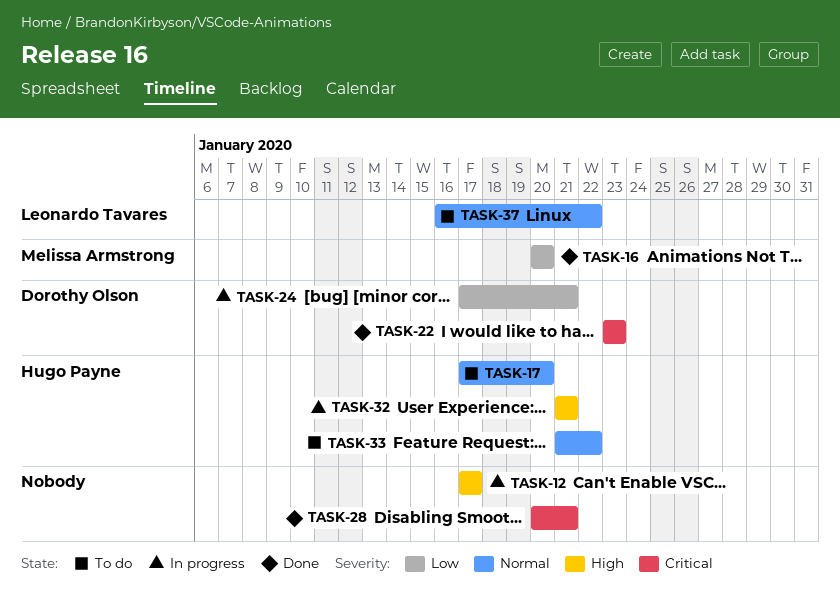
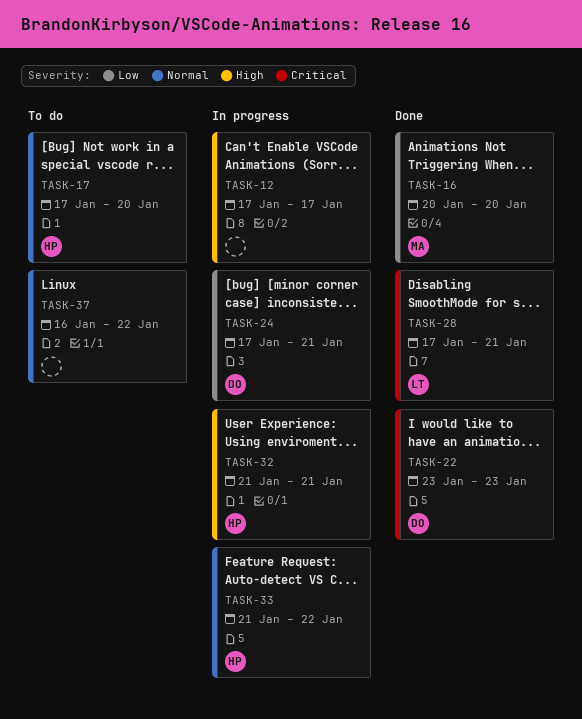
TASK-28, owner: none -> Leonardo Tavares
TASK-28, start: Jan 20 -> Jan 17
TASK-33, status: To do -> In progress
TASK-37, owner: Leonardo Tavares -> none

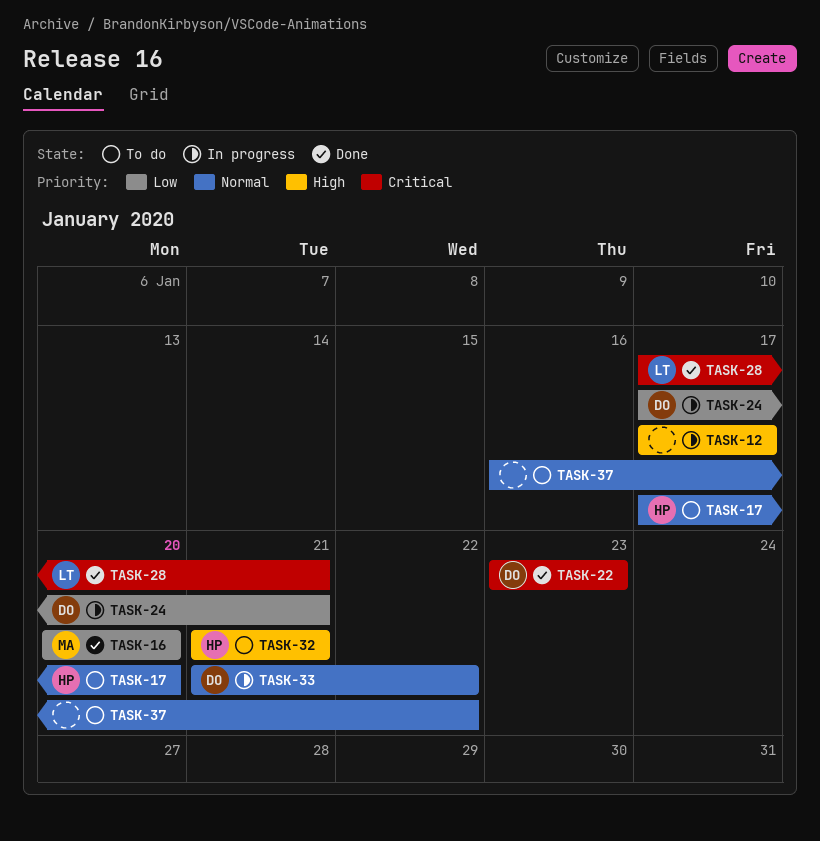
TASK-32, status: In progress -> To do
TASK-33, owner: HP -> DO

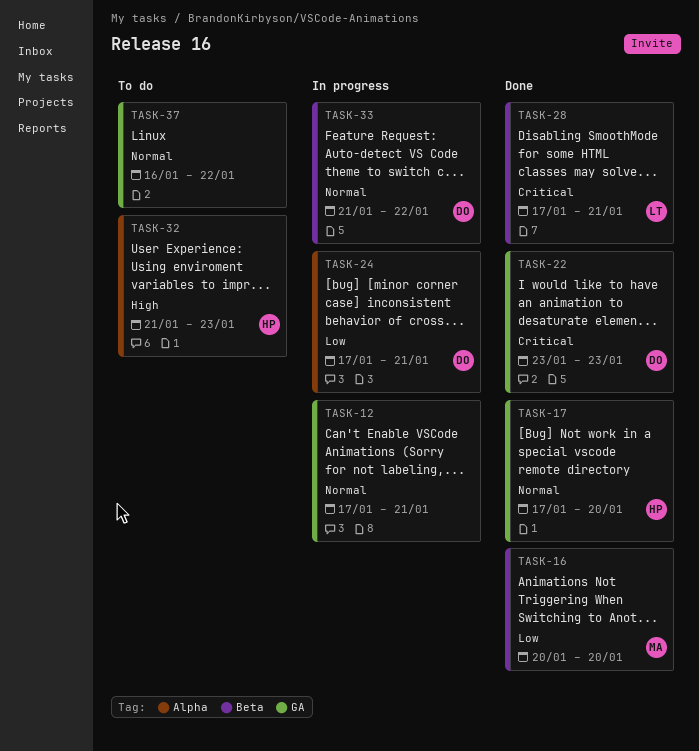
TASK-12, priority: High -> Normal
TASK-12, due: Jan 17 -> Jan 21
TASK-17, status: To do -> Done
TASK-32, due: Jan 21 -> Jan 23

